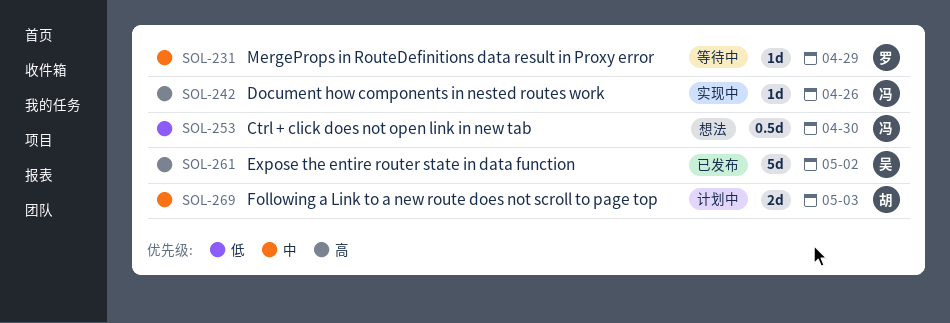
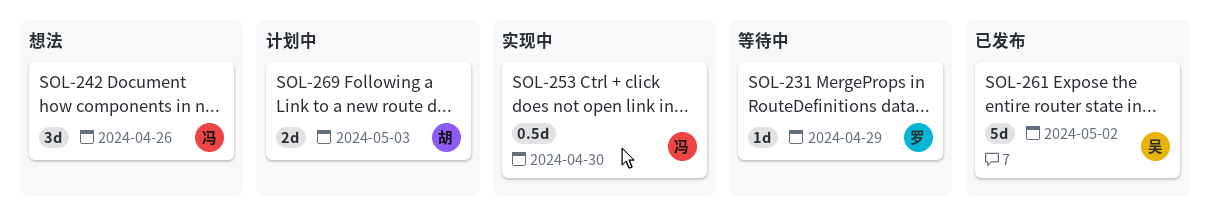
SOL-242, status: 实现中 -> 想法
SOL-242, estimate: 1d -> 3d
SOL-253, status: 想法 -> 实现中

